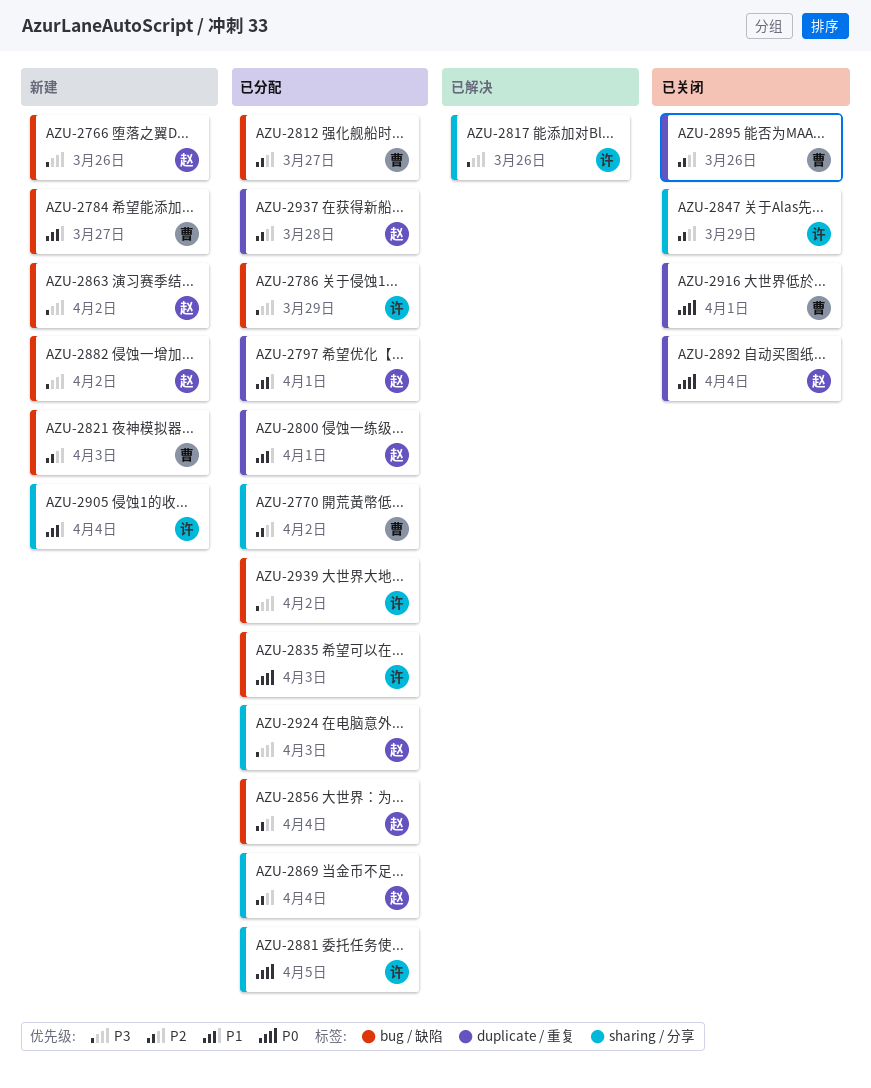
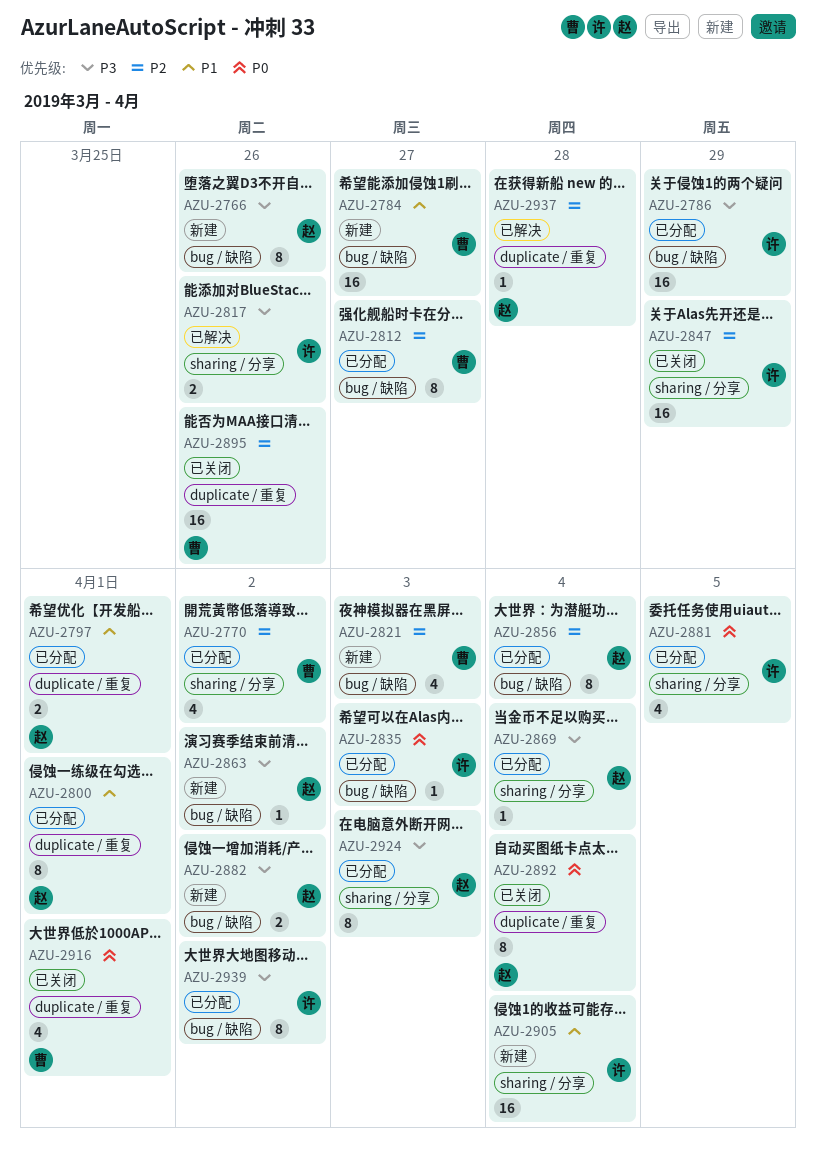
AZU-2869, priority: P2 -> P3
AZU-2937, status: 已分配 -> 已解决

